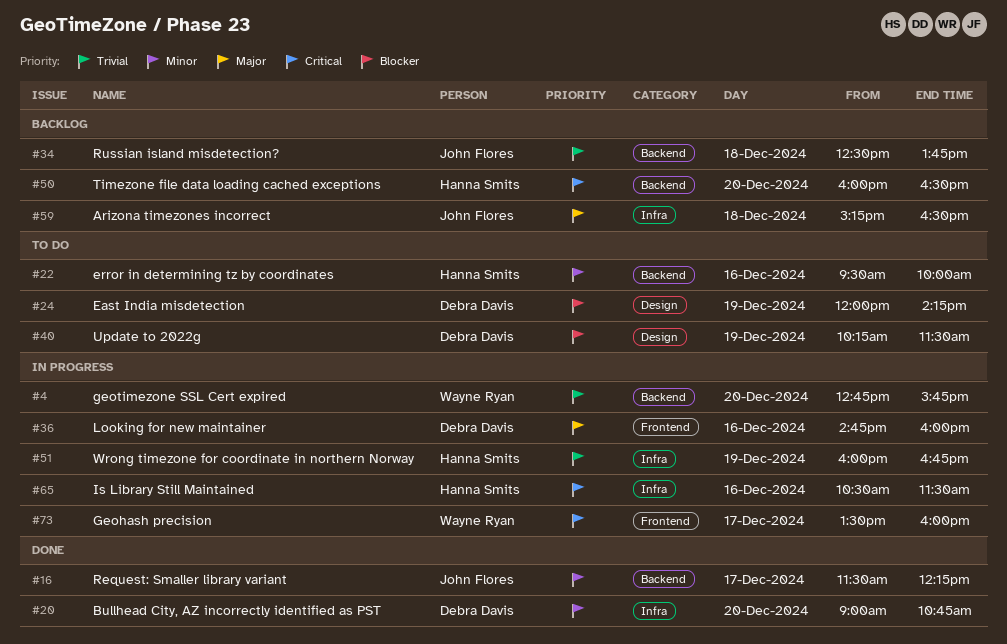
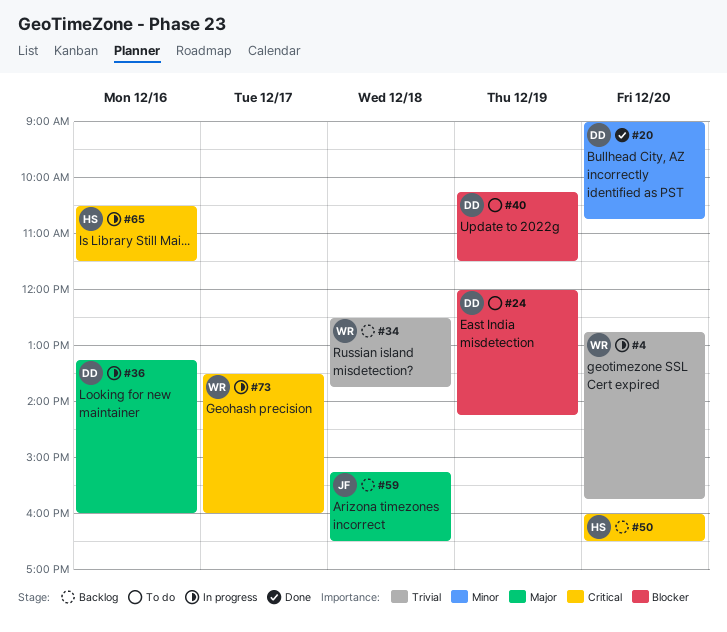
#16: present -> none
#22: present -> none
#34, owner: John Flores -> Wayne Ryan
#36, begins: 14:45 -> 13:15
#51: present -> none

